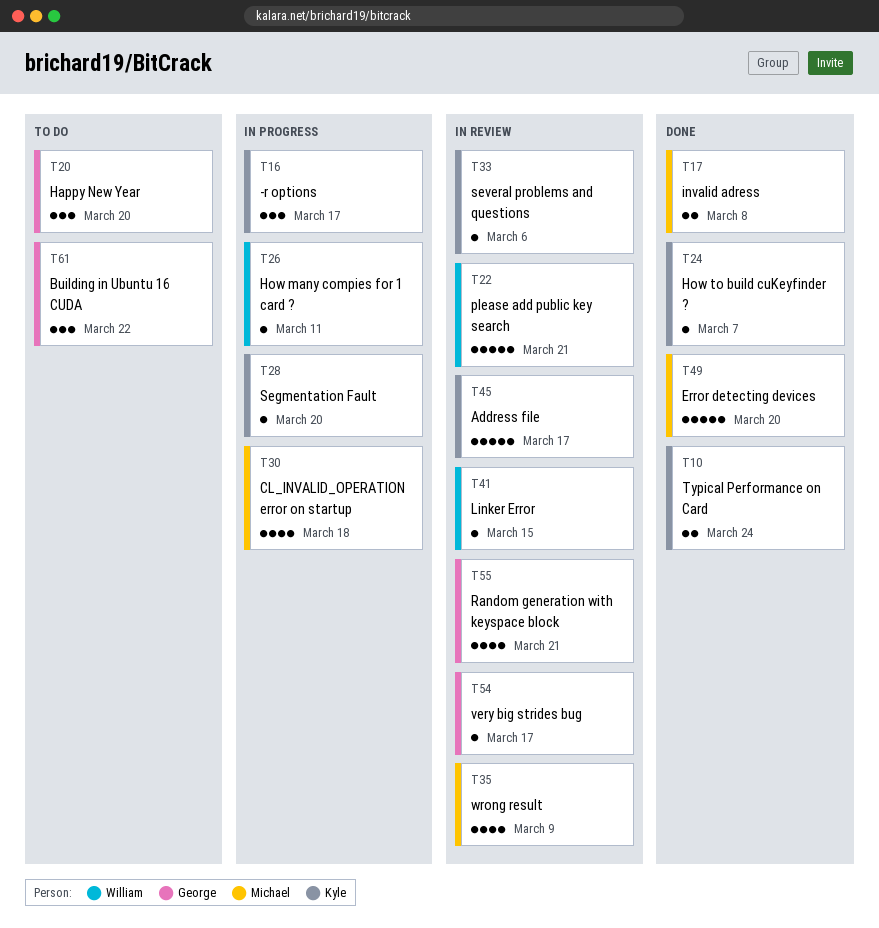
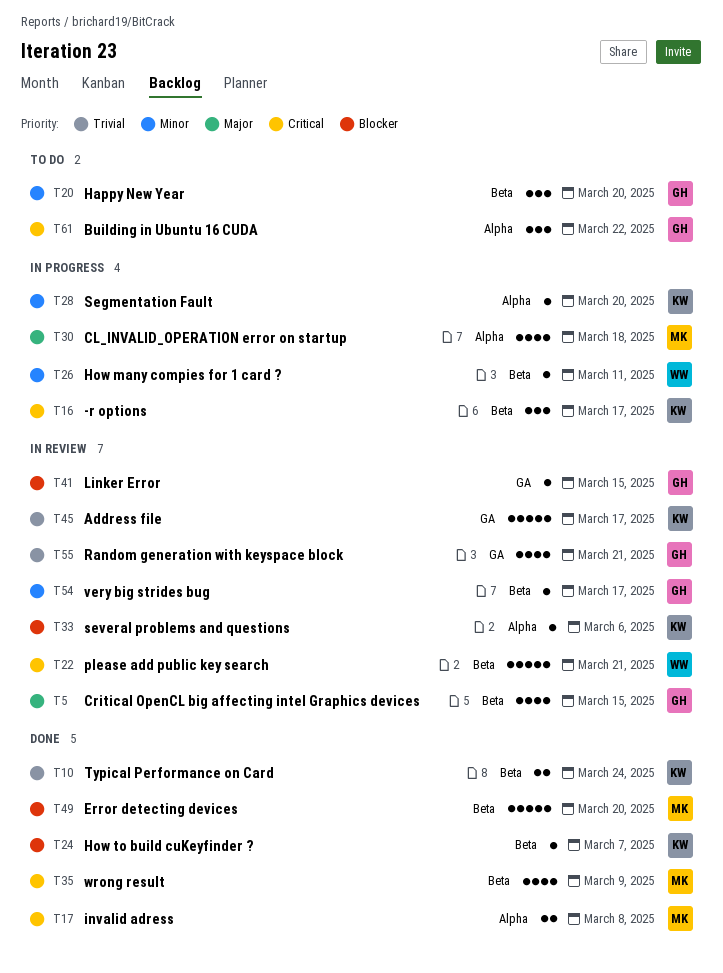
T5: none -> present
T35, status: In review -> Done
T41, owner: William -> George

